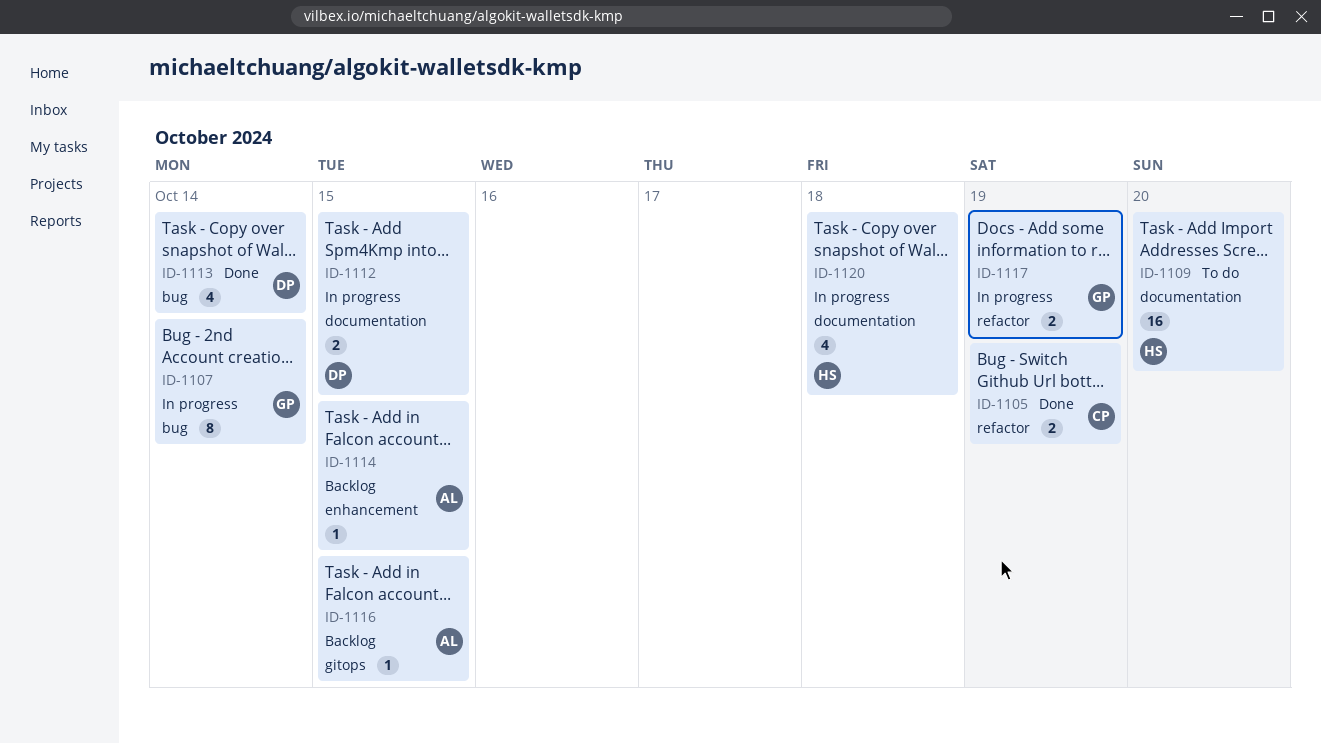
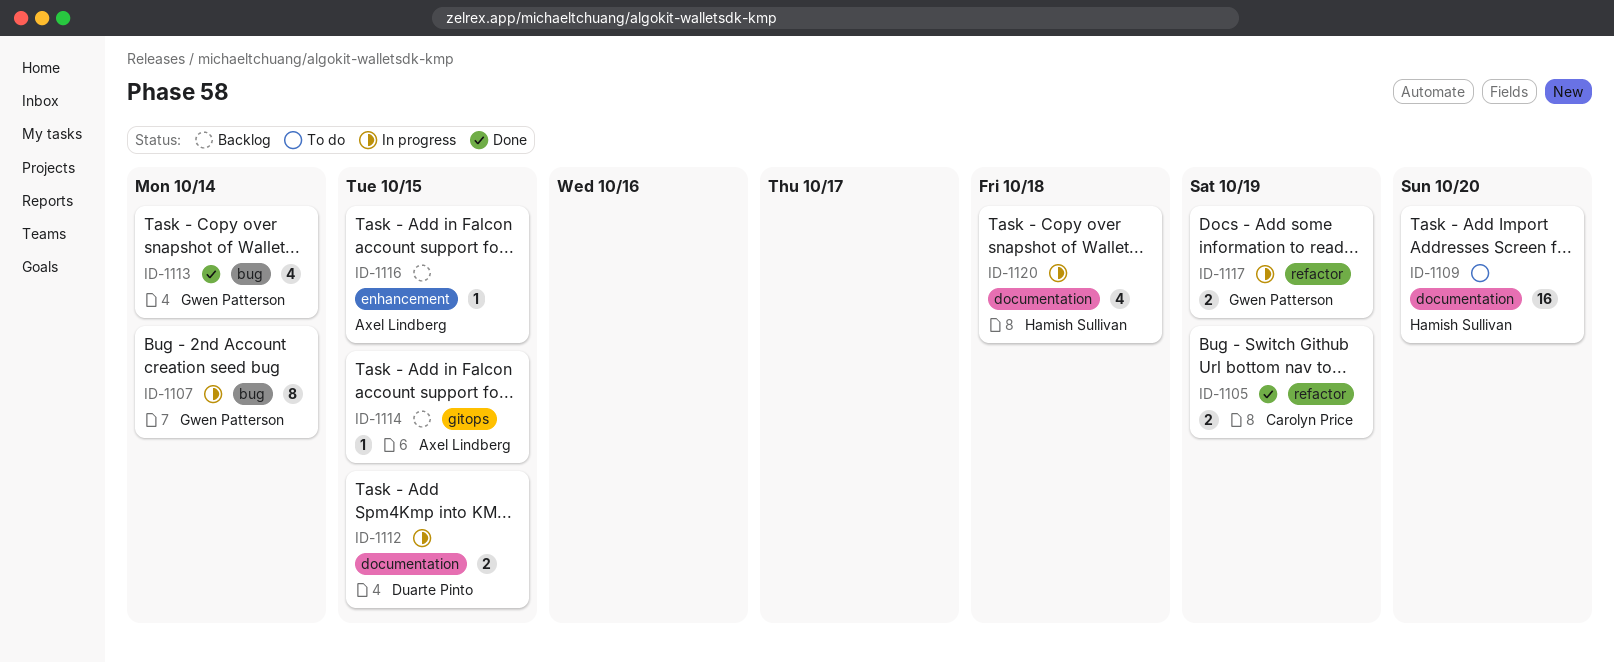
ID-1113, owner: Duarte Pinto -> Gwen Patterson
ID-1114, label: enhancement -> gitops
ID-1116, label: gitops -> enhancement

